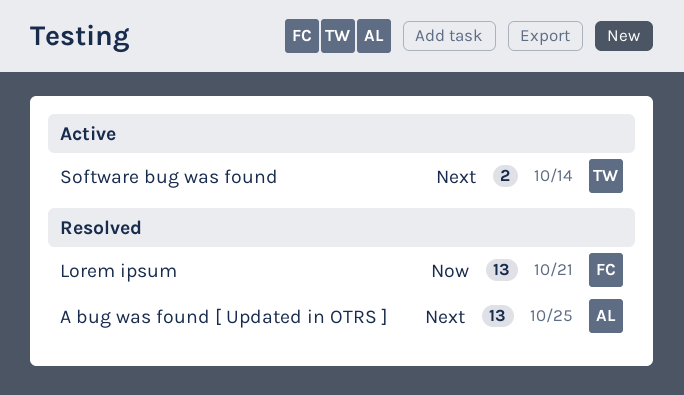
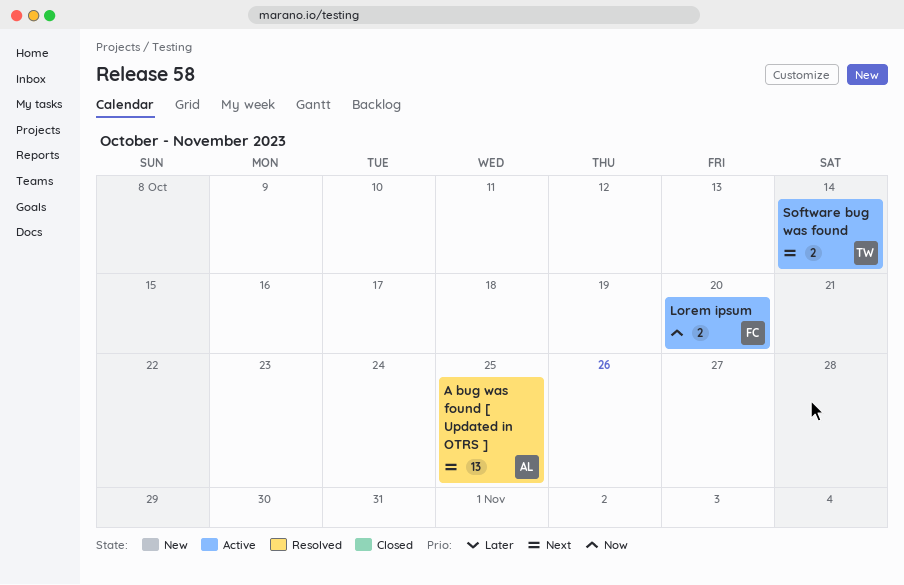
Lorem ipsum, status: Resolved -> Active
Lorem ipsum, estimate: 13 -> 2
Lorem ipsum, due: Oct 21 -> Oct 20

